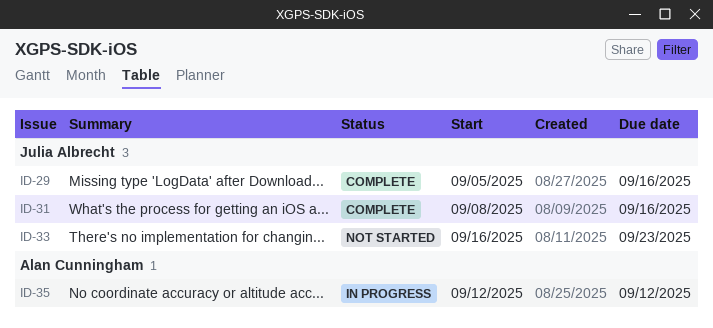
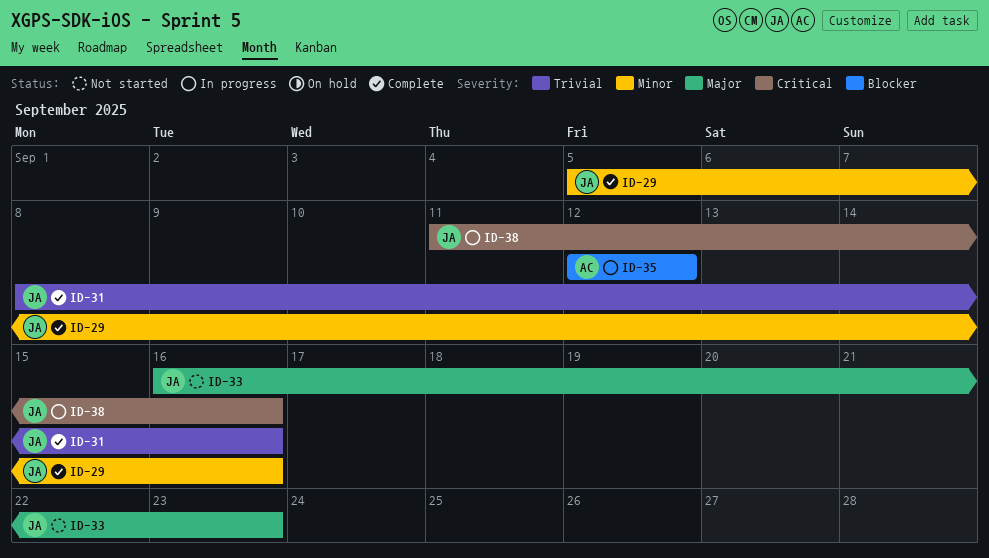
ID-38: none -> present

